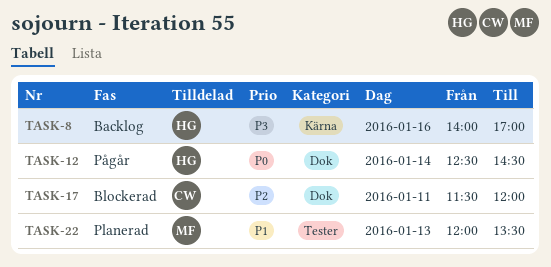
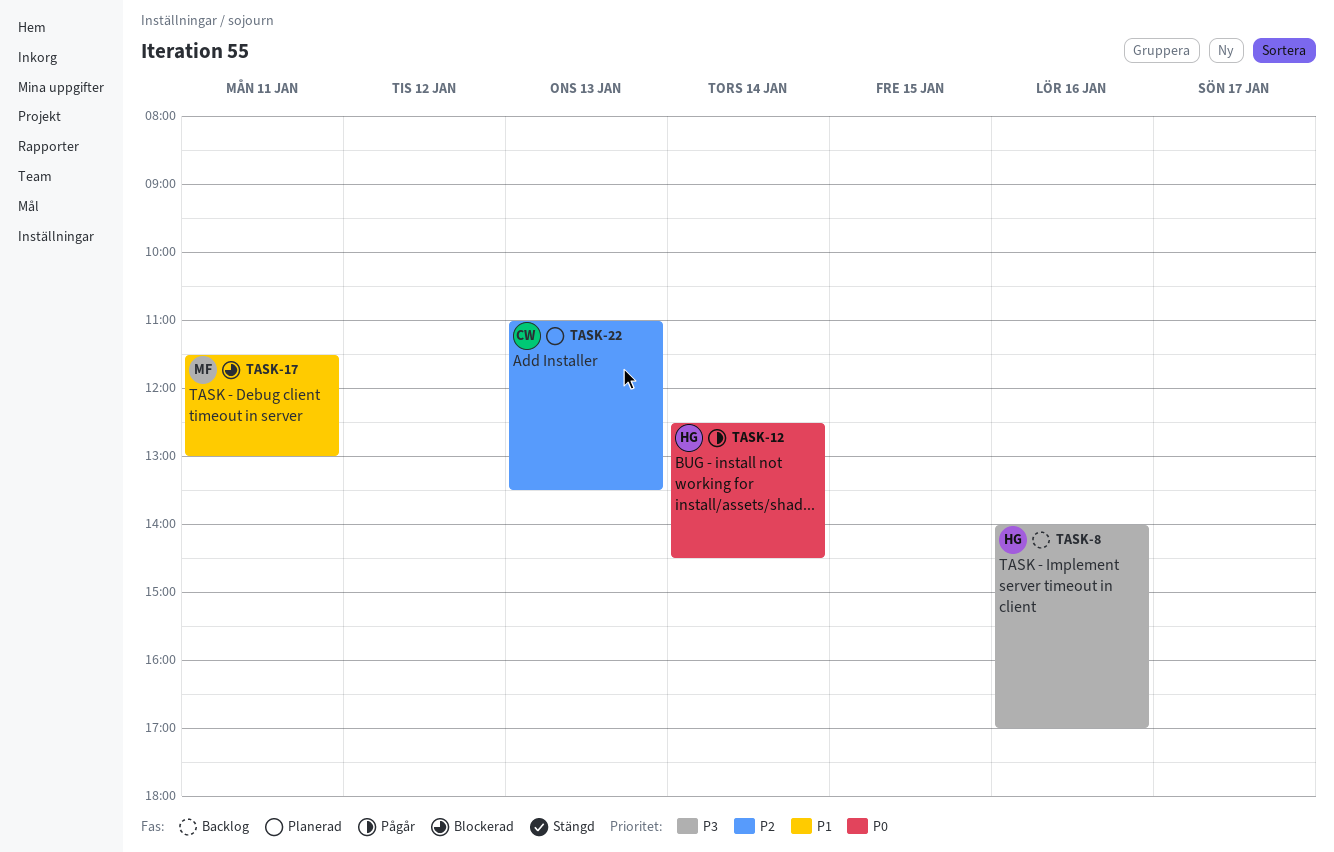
TASK-17, owner: CW -> MF
TASK-17, priority: P2 -> P1
TASK-17, ends: 12:00 -> 13:00
TASK-22, owner: MF -> CW
TASK-22, priority: P1 -> P2
TASK-22, begins: 12:00 -> 11:00

